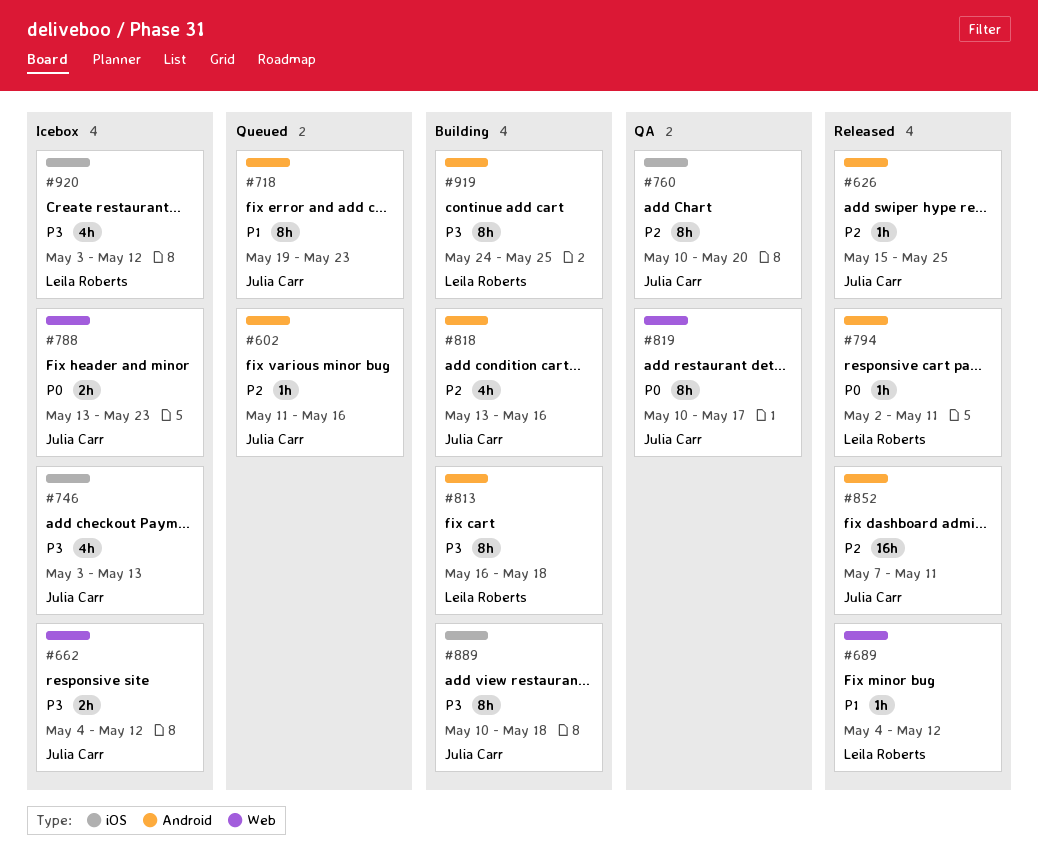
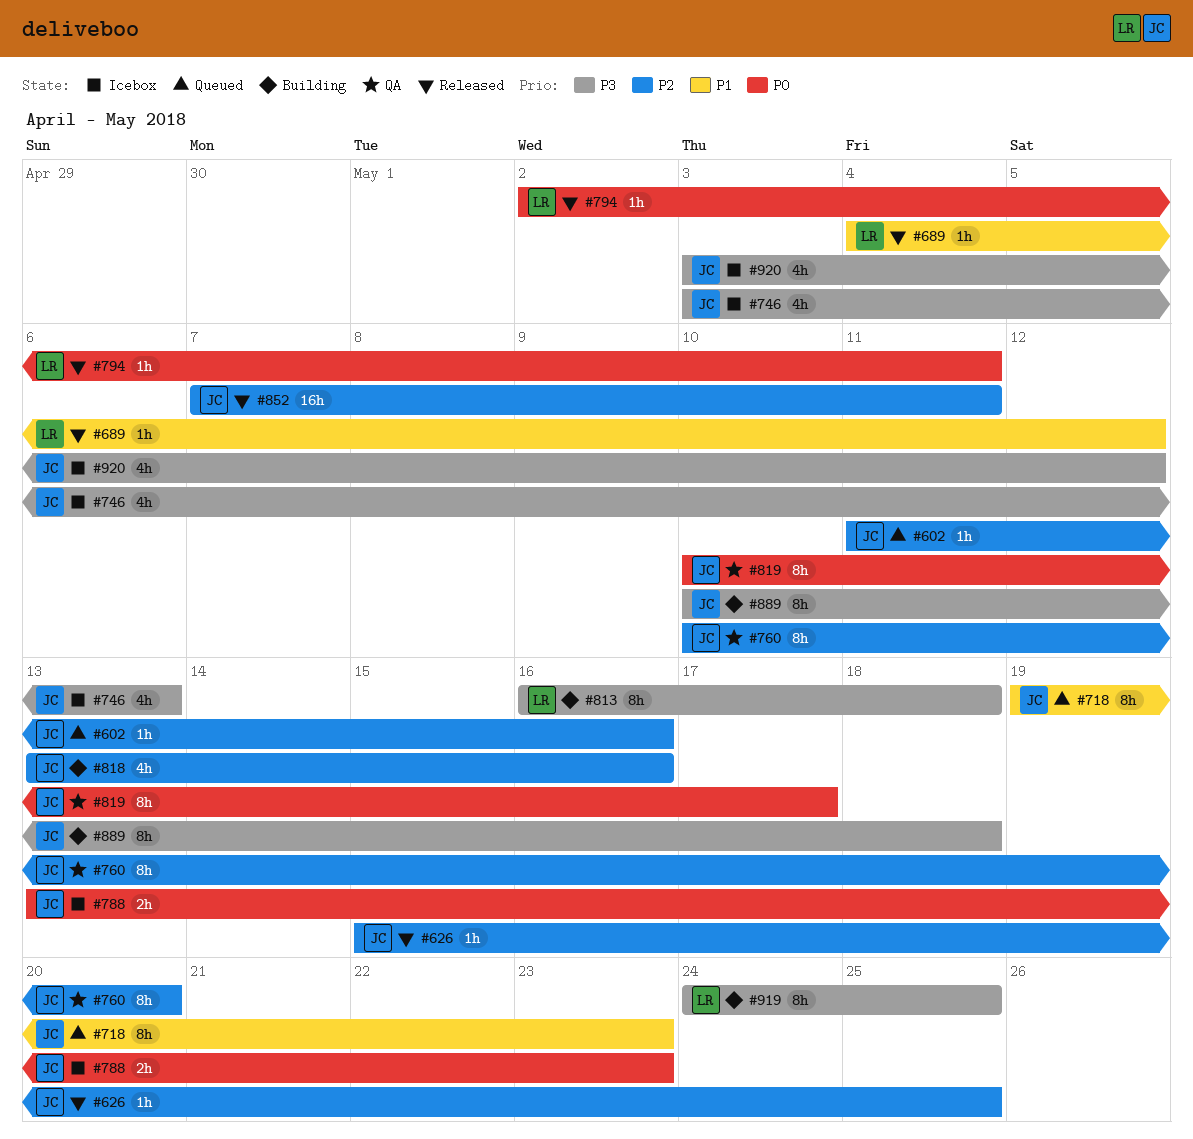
#662: present -> none
#920, owner: Leila Roberts -> Julia Carr

